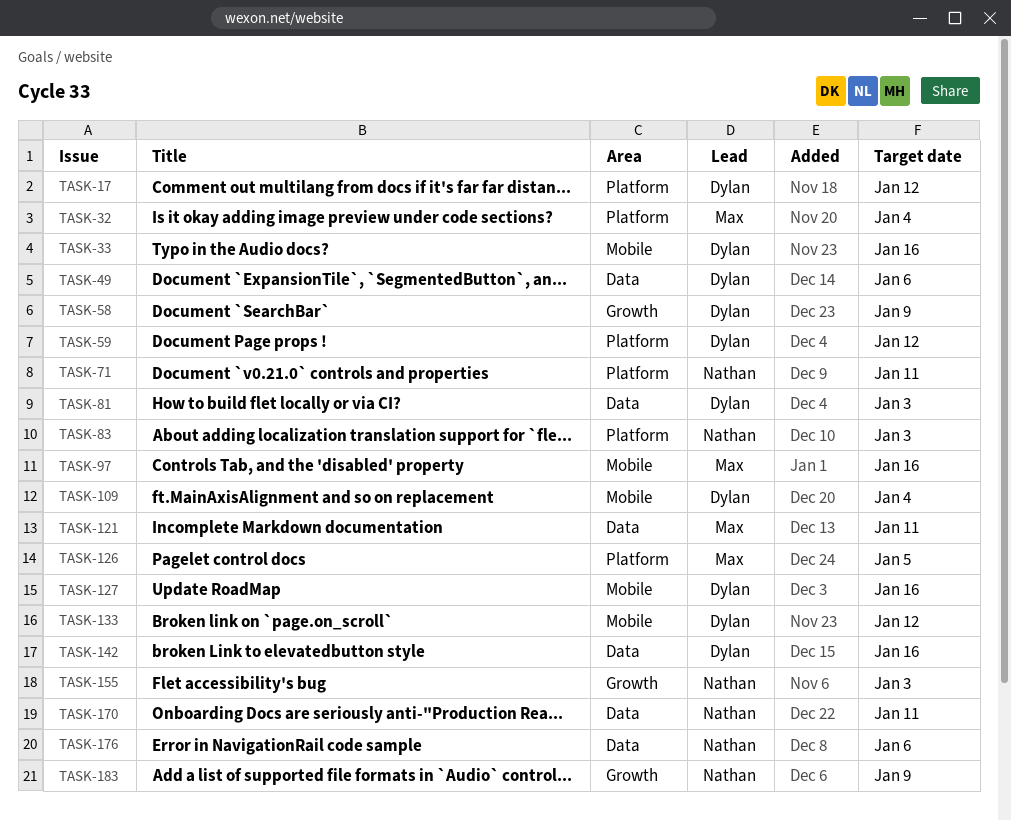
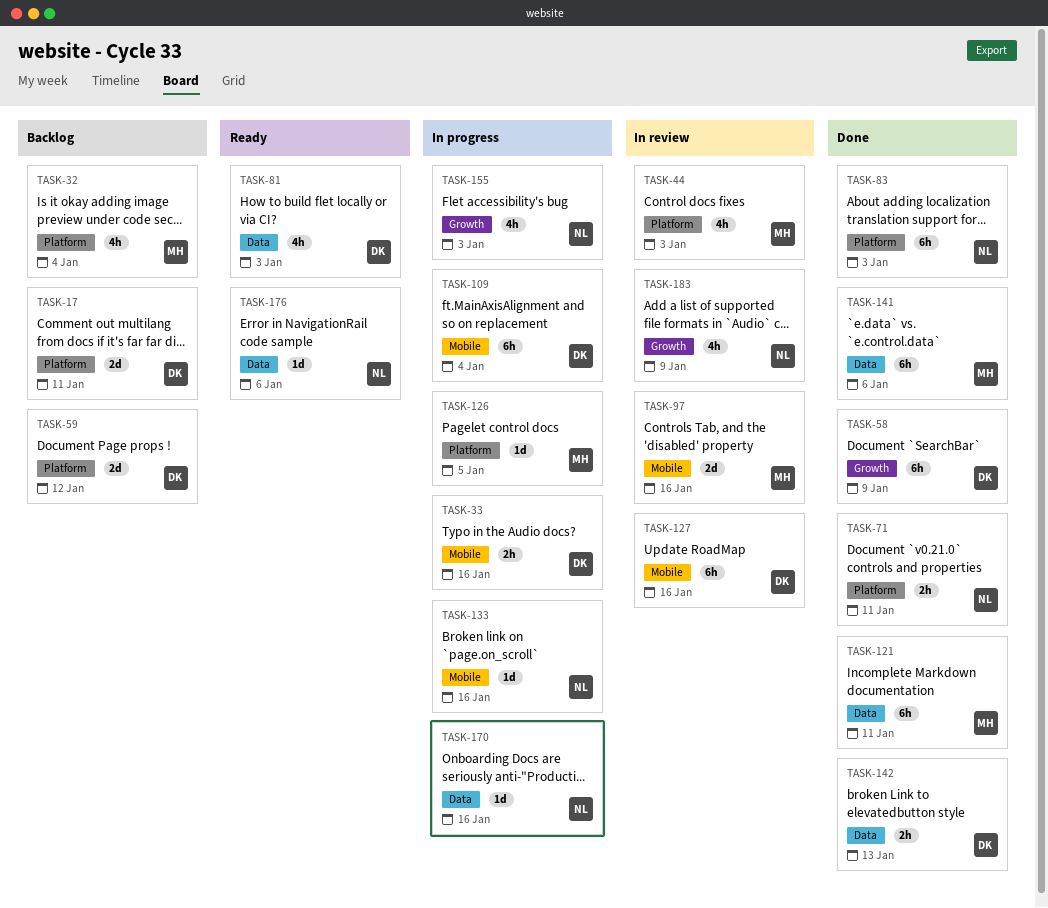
TASK-17, due: Jan 12 -> Jan 11
TASK-44: none -> present
TASK-49: present -> none
TASK-133, owner: Dylan -> Nathan
TASK-133, due: Jan 12 -> Jan 16
TASK-141: none -> present
TASK-142, due: Jan 16 -> Jan 13
TASK-170, due: Jan 11 -> Jan 16

